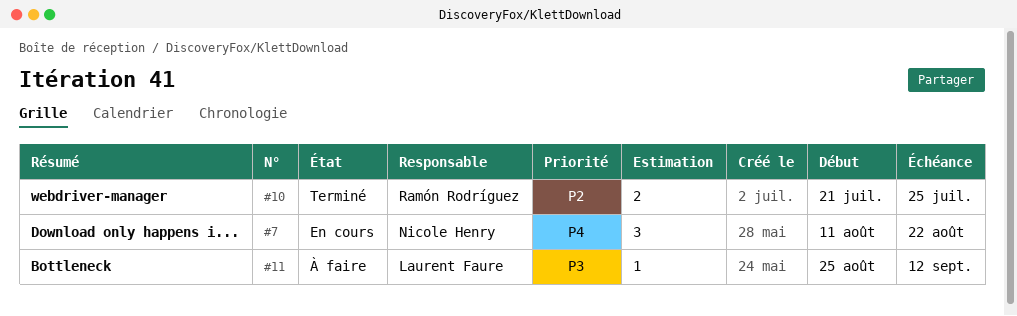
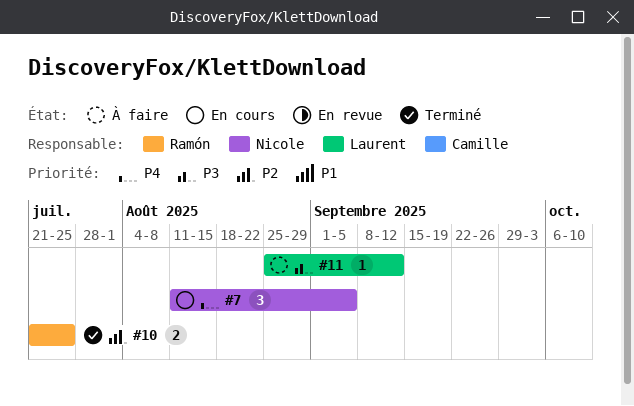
#7, due: Aug 22 -> Sep 5

